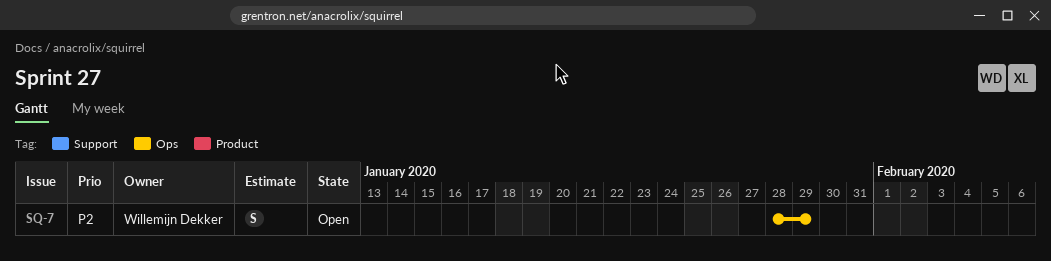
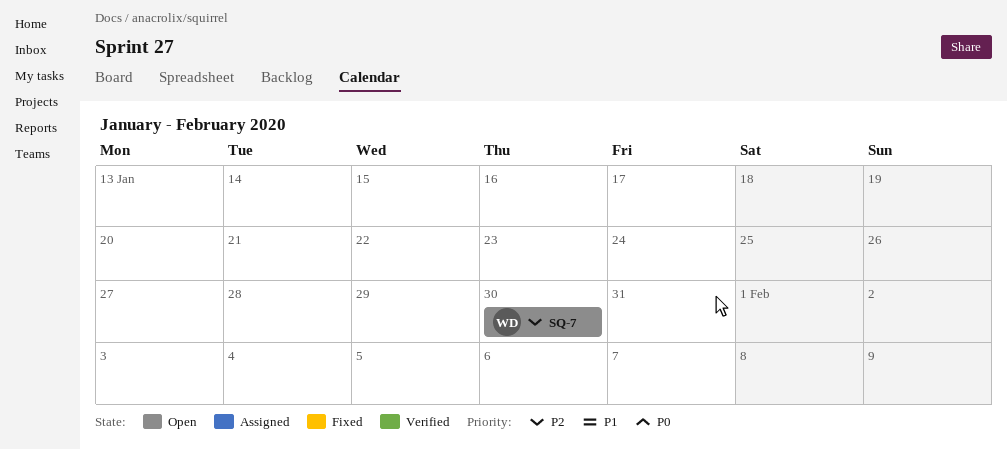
SQ-7, start: Jan 28 -> Jan 30
SQ-7, due: Jan 29 -> Jan 30

